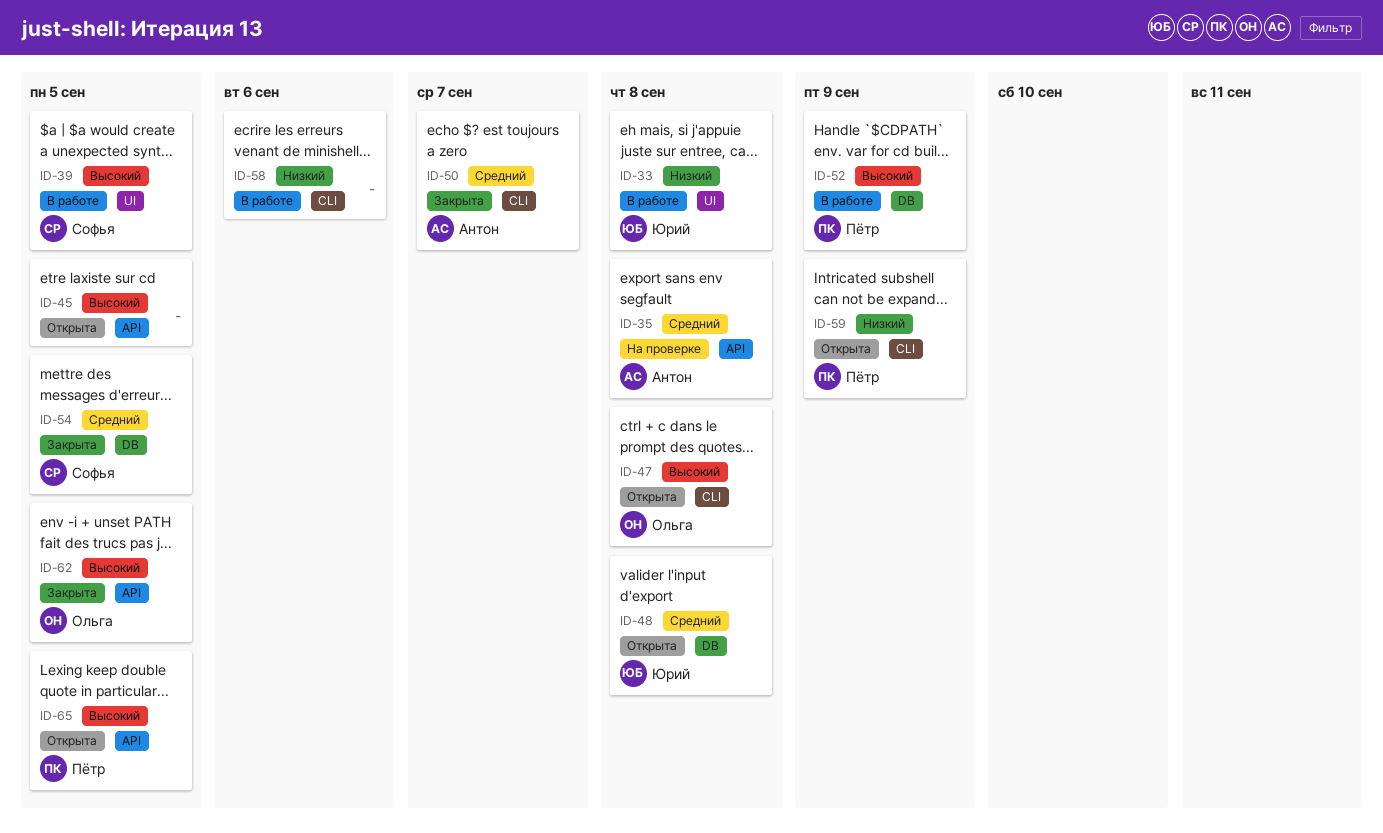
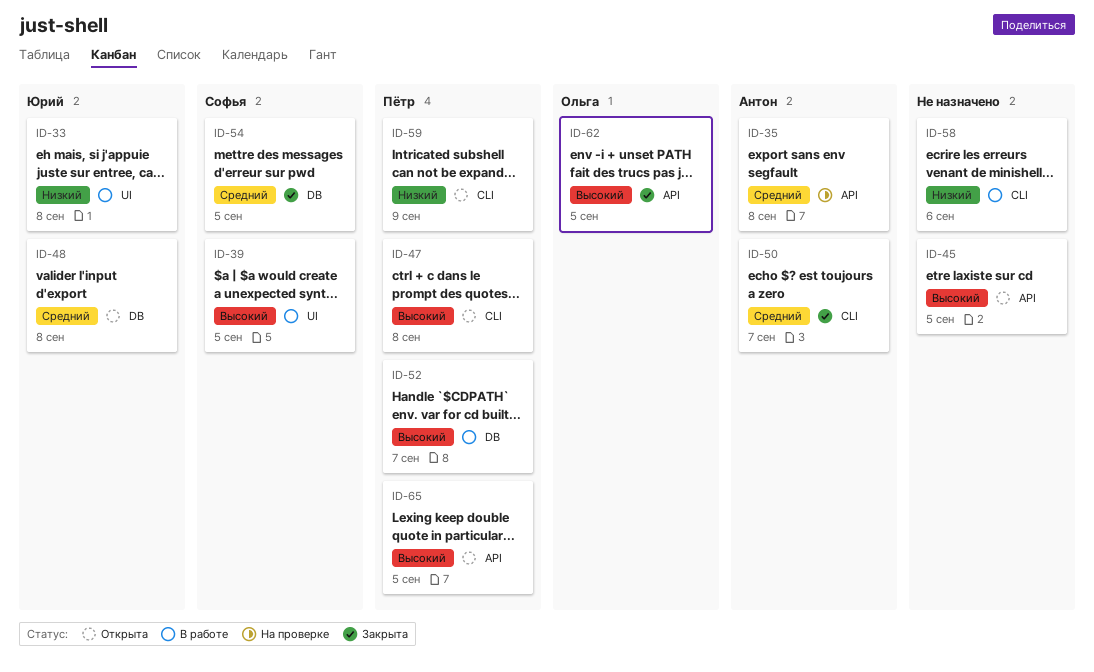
ID-47, owner: Ольга -> Пётр
ID-52, due: Sep 9 -> Sep 7

